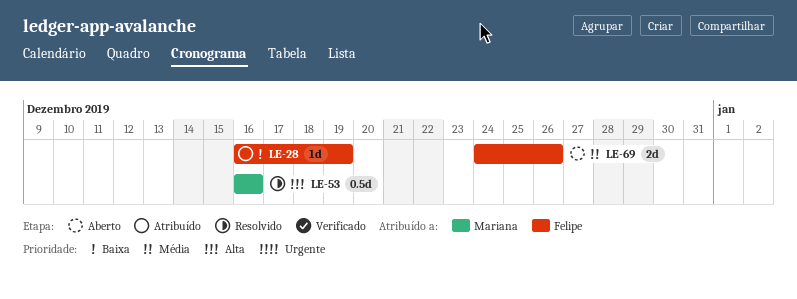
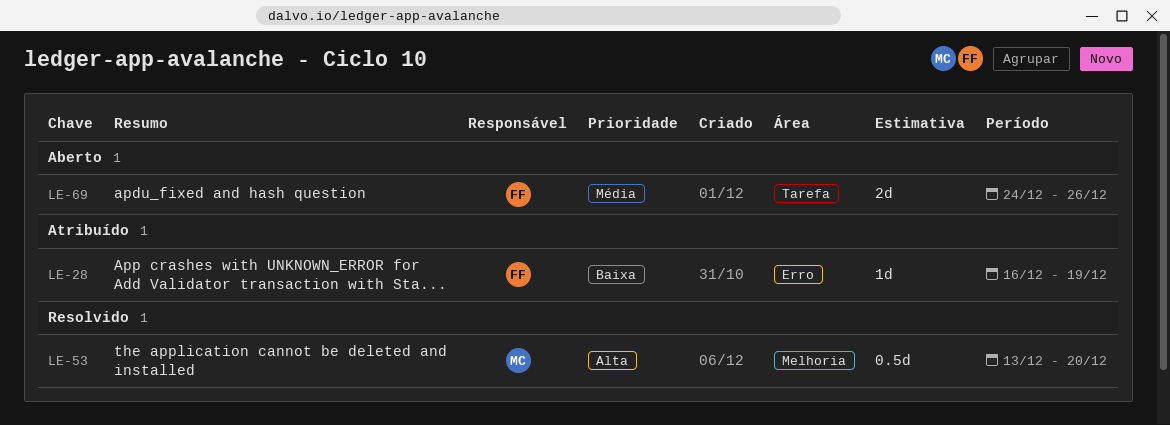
LE-53, start: Dec 16 -> Dec 13
LE-53, due: Dec 16 -> Dec 20

